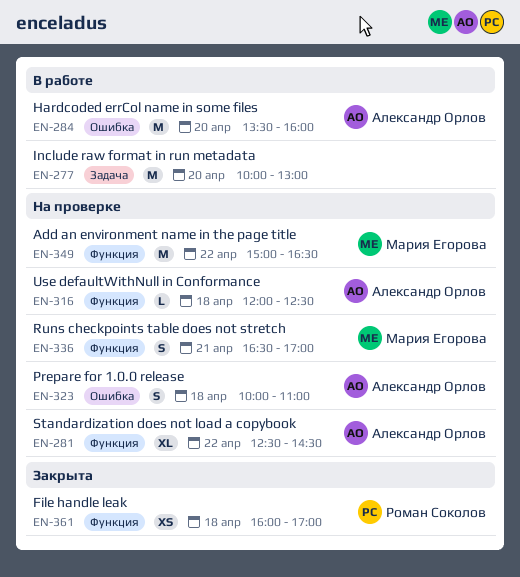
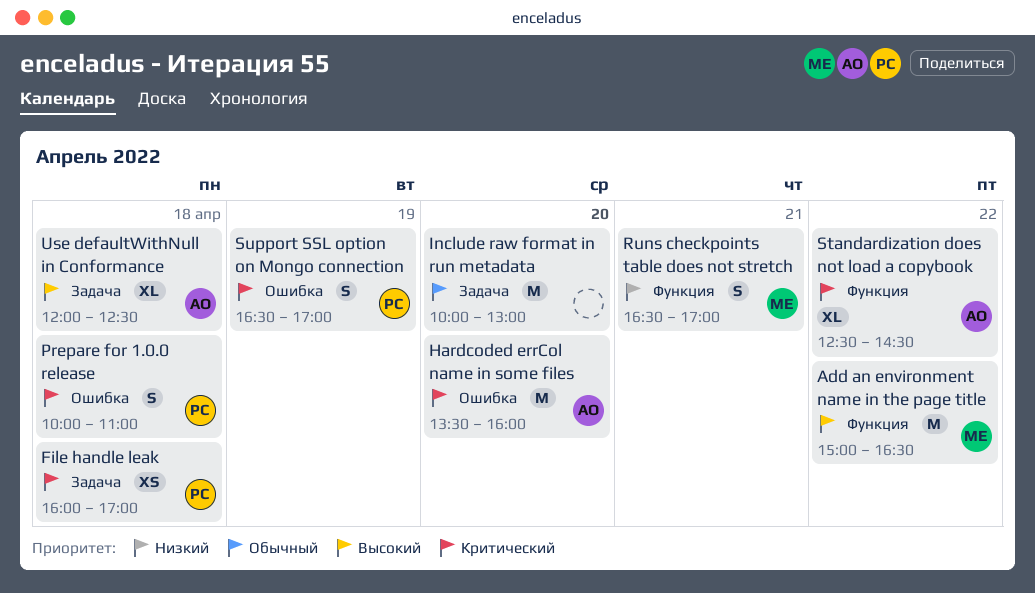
File handle leak, label: Функция -> Задача
Prepare for 1.0.0 release, owner: Александр Орлов -> Роман Соколов
Support SSL option on Mongo connection: none -> present
Use defaultWithNull in Conformance, label: Функция -> Задача
Use defaultWithNull in Conformance, estimate: L -> XL

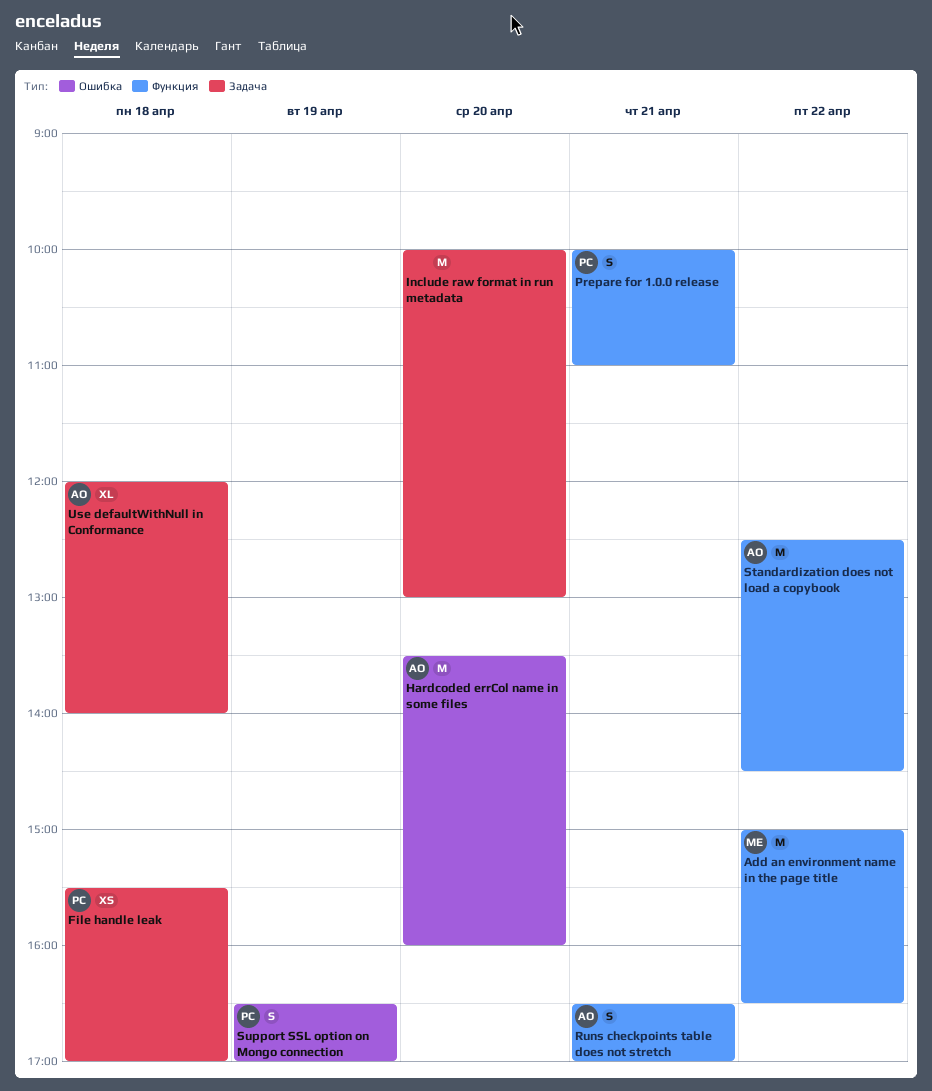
File handle leak, begins: 16:00 -> 15:30
Prepare for 1.0.0 release, label: Ошибка -> Функция
Prepare for 1.0.0 release, day: Apr 18 -> Apr 21
Runs checkpoints table does not stretch, owner: МЕ -> АО
Standardization does not load a copybook, estimate: XL -> M
Use defaultWithNull in Conformance, ends: 12:30 -> 14:00

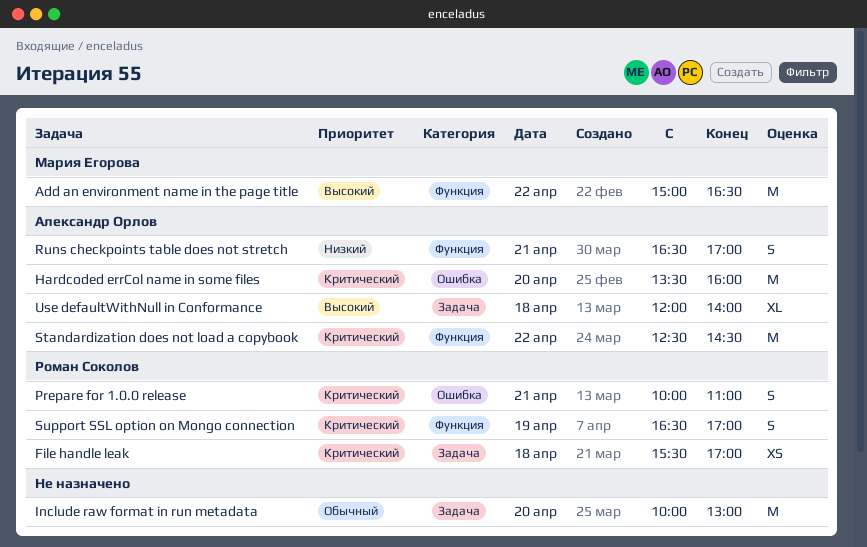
Prepare for 1.0.0 release, label: Функция -> Ошибка
Support SSL option on Mongo connection, label: Ошибка -> Функция

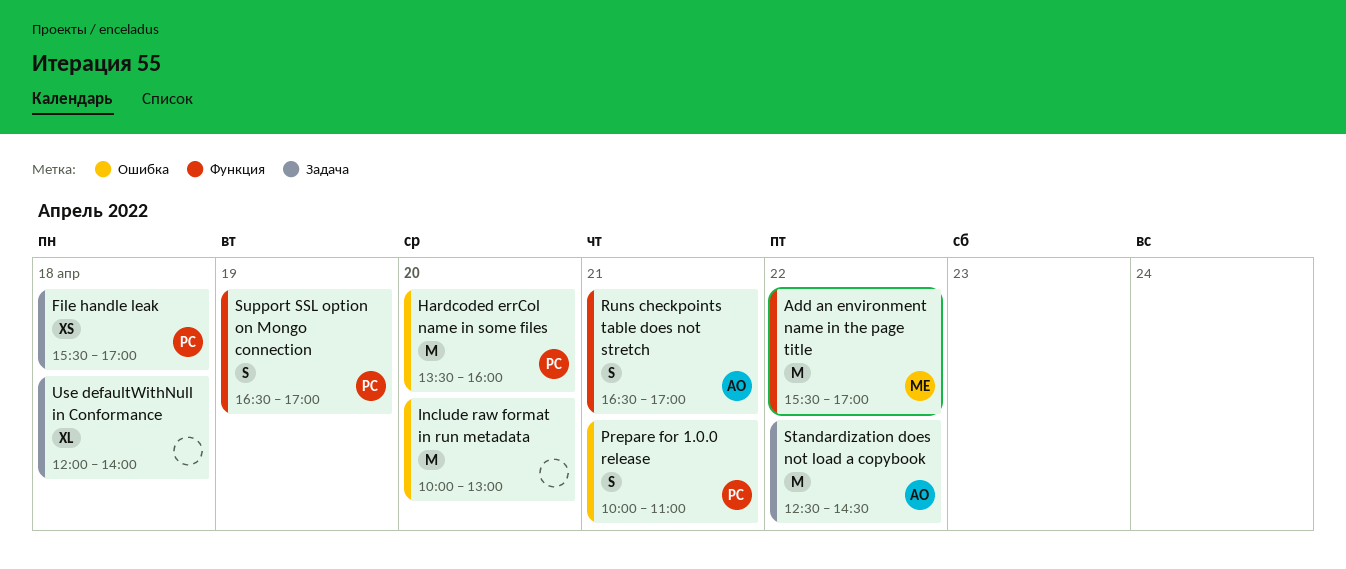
Add an environment name in the page title, begins: 15:00 -> 15:30
Add an environment name in the page title, ends: 16:30 -> 17:00
Hardcoded errCol name in some files, owner: Александр Орлов -> Роман Соколов
Include raw format in run metadata, label: Задача -> Ошибка
Standardization does not load a copybook, label: Функция -> Задача
Use defaultWithNull in Conformance, owner: Александр Орлов -> none

